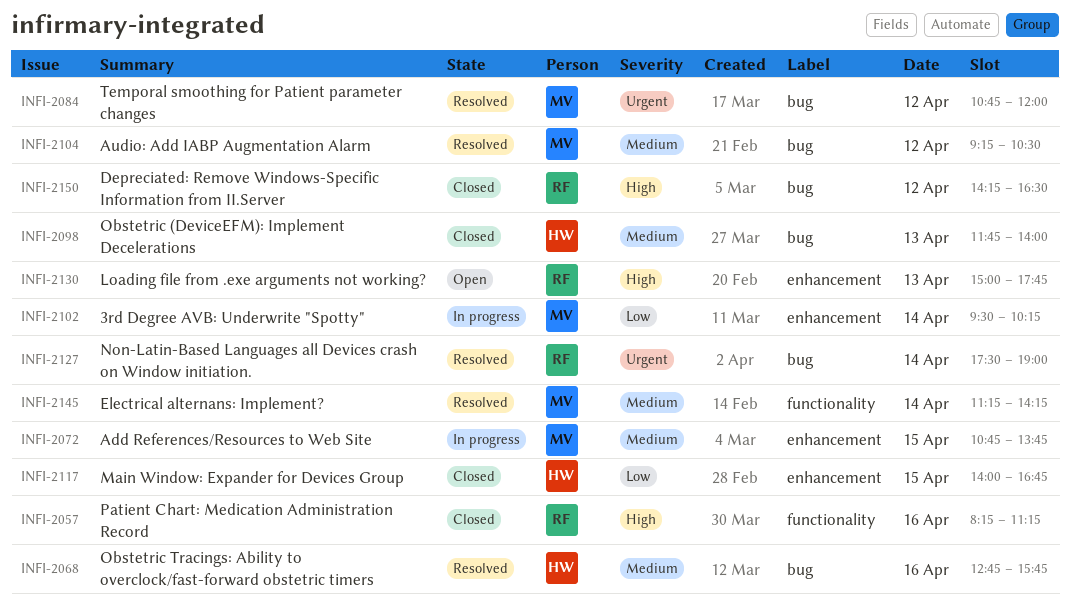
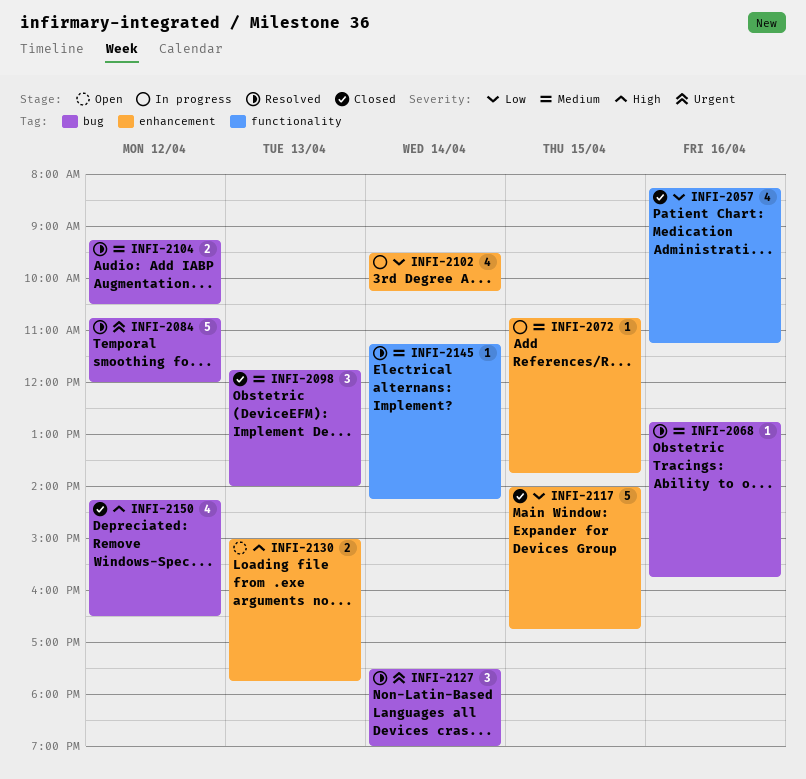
INFI-2057, priority: High -> Low

